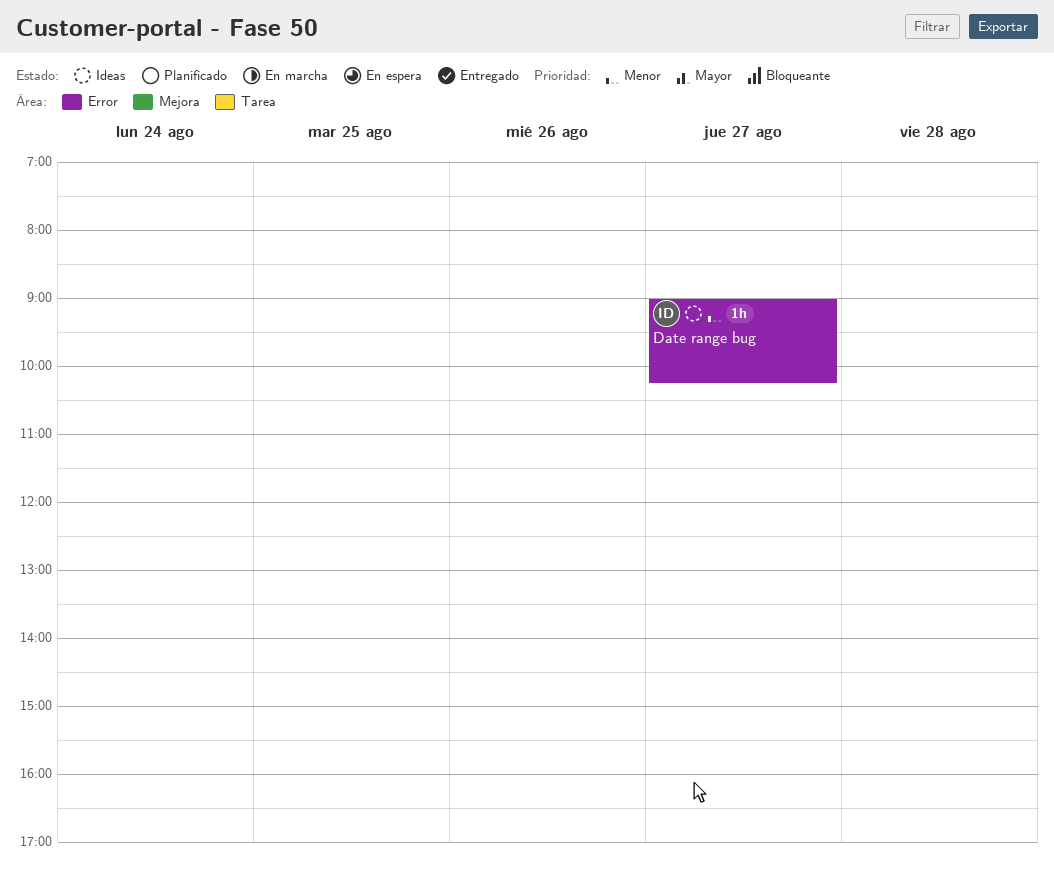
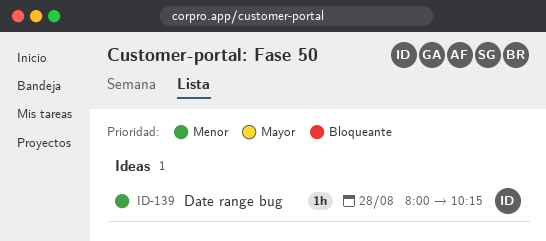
Date range bug, day: Aug 27 -> Aug 28
Date range bug, begins: 09:00 -> 08:00

